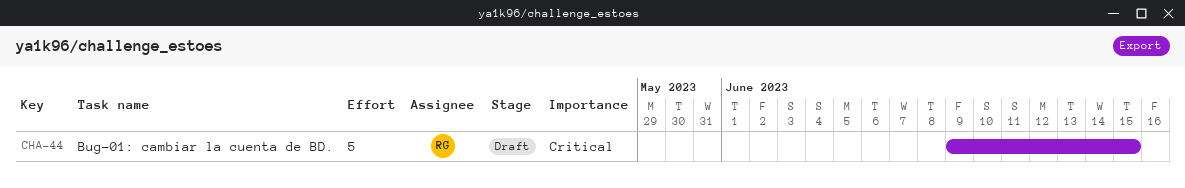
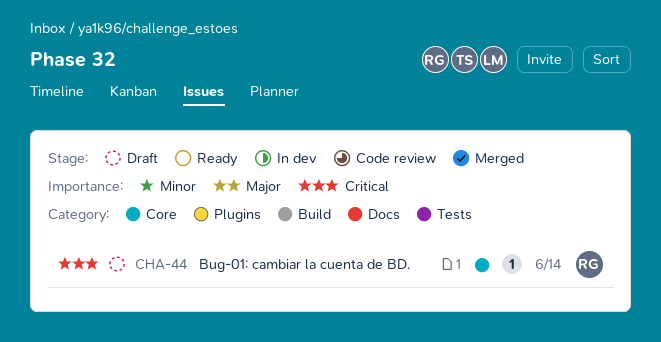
CHA-44, estimate: 5 -> 1
CHA-44, due: Jun 15 -> Jun 14

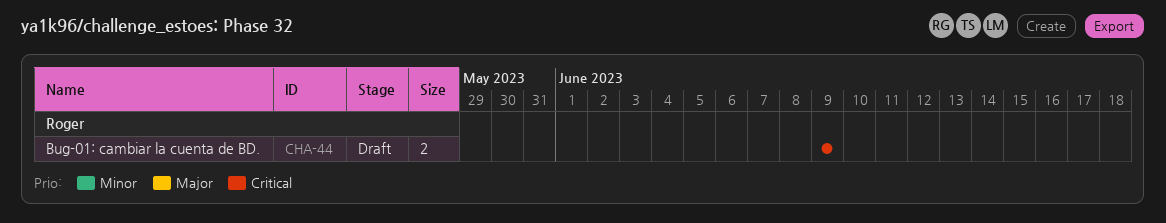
CHA-44, estimate: 1 -> 2
CHA-44, due: Jun 14 -> Jun 9

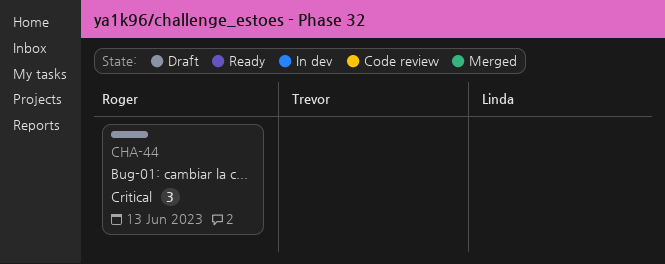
CHA-44, estimate: 2 -> 3
CHA-44, due: Jun 9 -> Jun 13

